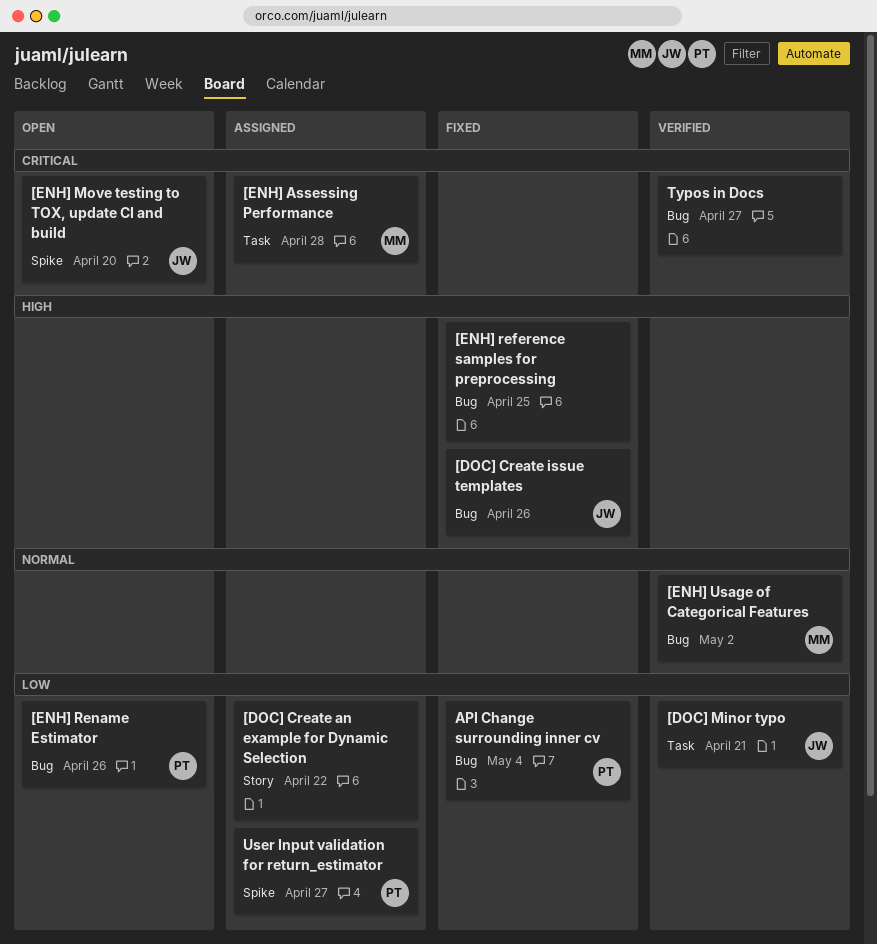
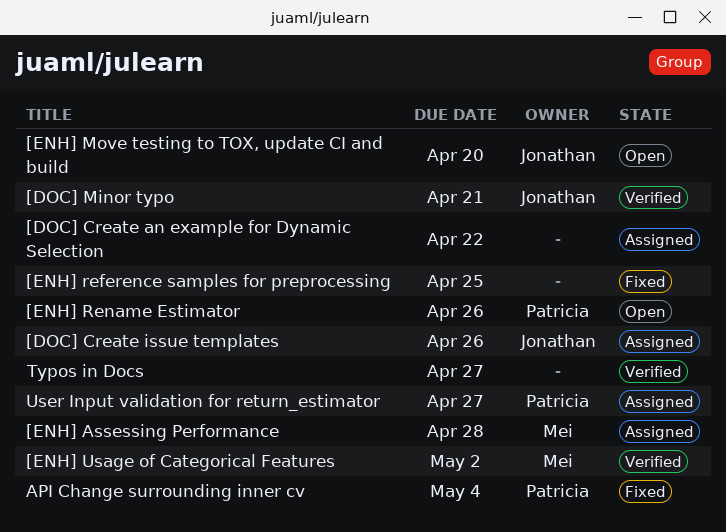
[DOC] Create issue templates, status: Fixed -> Assigned

